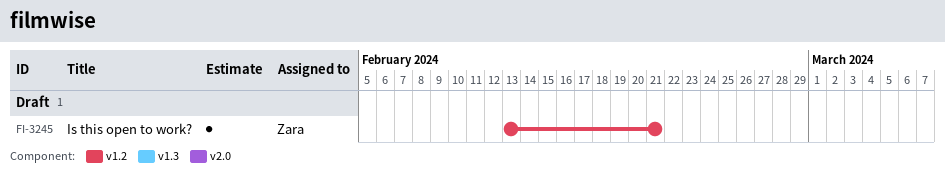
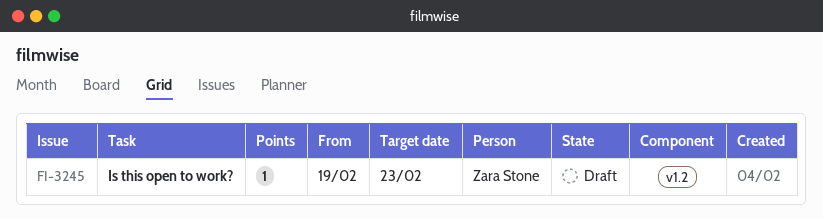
FI-3245, start: Feb 13 -> Feb 19
FI-3245, due: Feb 21 -> Feb 23

